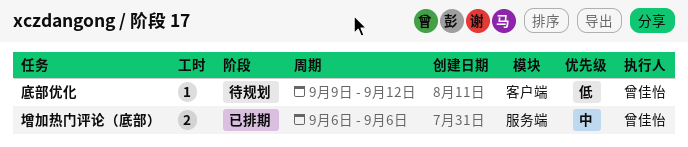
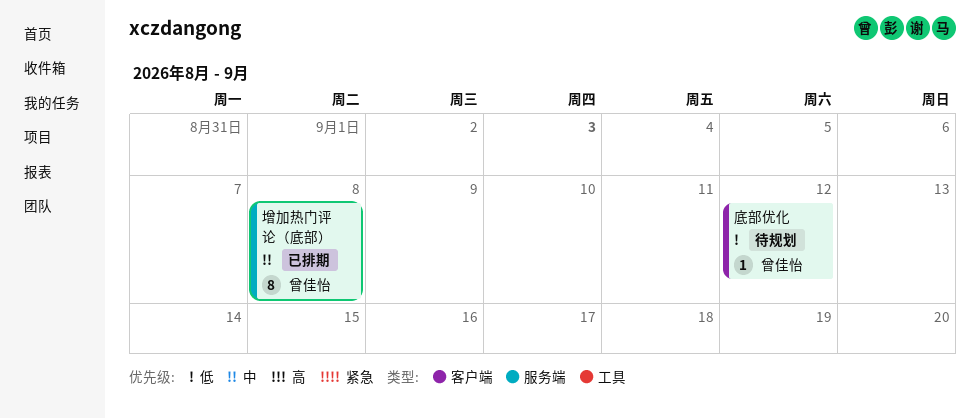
增加热门评论（底部）, estimate: 2 -> 8
增加热门评论（底部）, due: Sep 6 -> Sep 8

